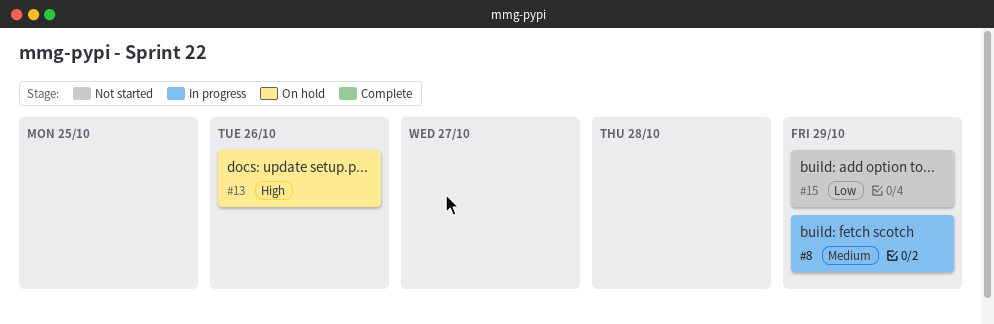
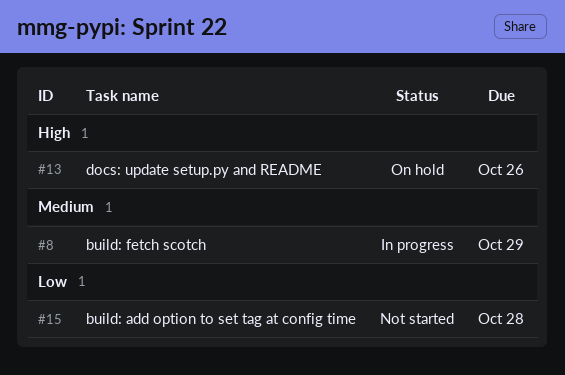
#15, due: Oct 29 -> Oct 28

